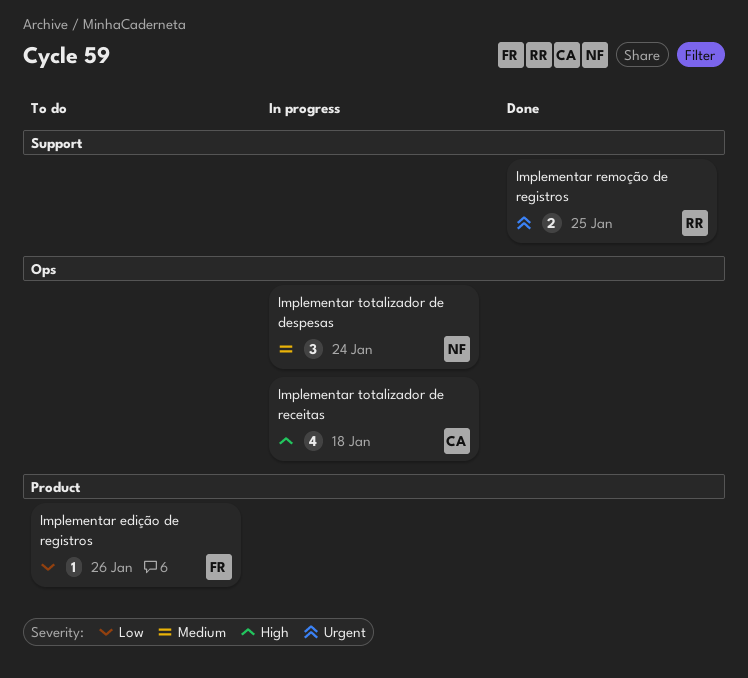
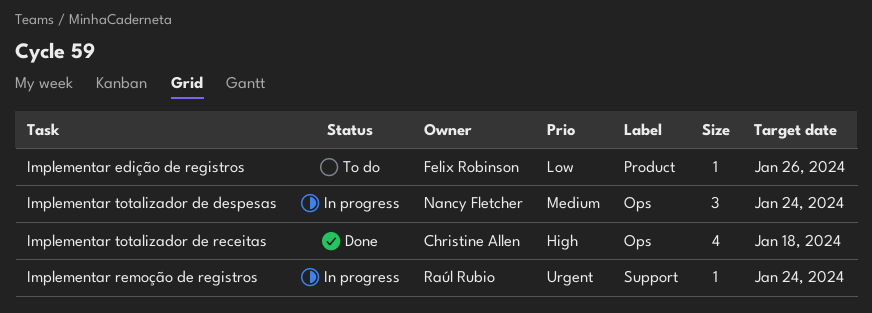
Implementar remoção de registros, status: Done -> In progress
Implementar remoção de registros, estimate: 2 -> 1
Implementar remoção de registros, due: Jan 25 -> Jan 24
Implementar totalizador de receitas, status: In progress -> Done

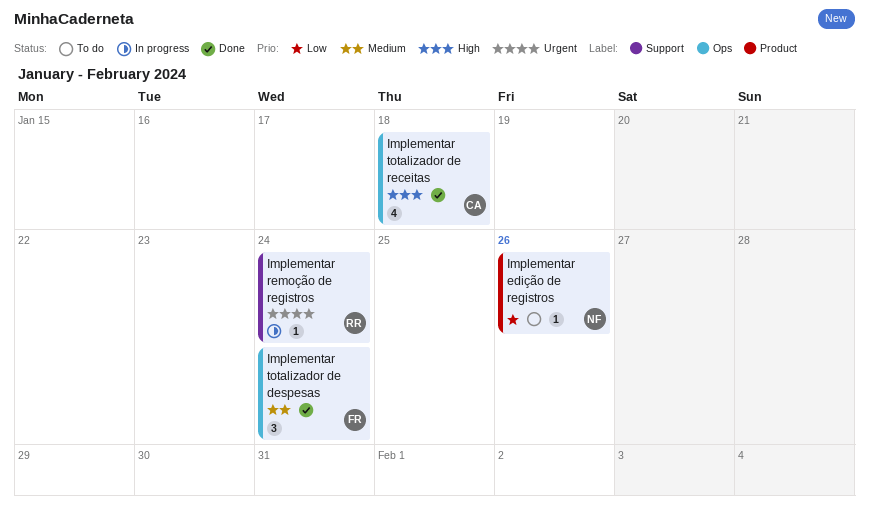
Implementar edição de registros, owner: Felix Robinson -> Nancy Fletcher
Implementar totalizador de despesas, status: In progress -> Done
Implementar totalizador de despesas, owner: Nancy Fletcher -> Felix Robinson

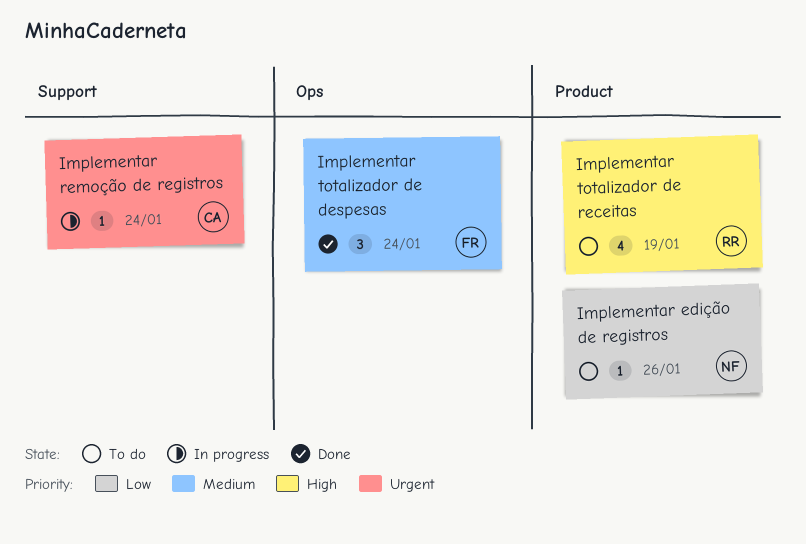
Implementar remoção de registros, owner: RR -> CA
Implementar totalizador de receitas, status: Done -> To do
Implementar totalizador de receitas, owner: CA -> RR
Implementar totalizador de receitas, label: Ops -> Product
Implementar totalizador de receitas, due: Jan 18 -> Jan 19

